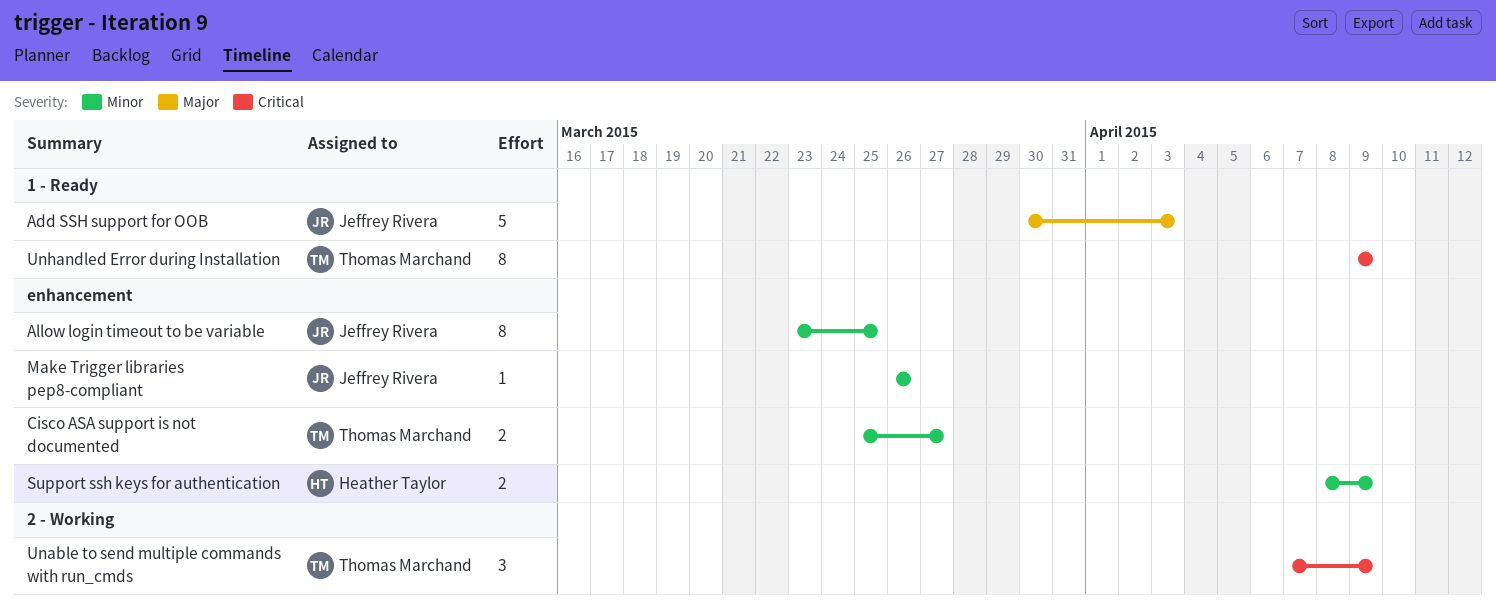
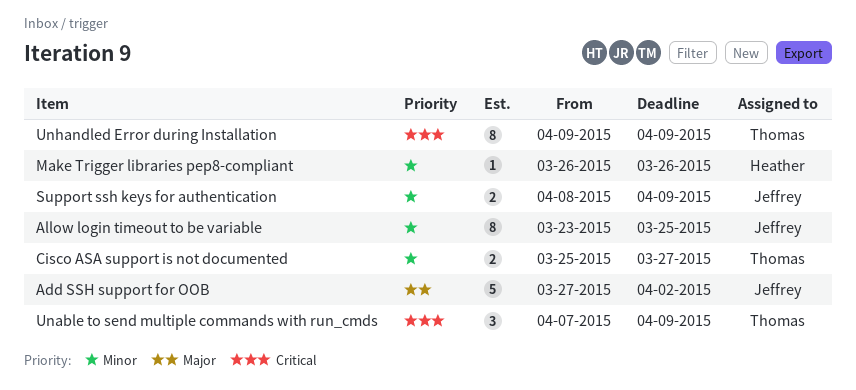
Add SSH support for OOB, start: Mar 30 -> Mar 27
Add SSH support for OOB, due: Apr 3 -> Apr 2
Make Trigger libraries pep8-compliant, owner: Jeffrey Rivera -> Heather Taylor
Support ssh keys for authentication, owner: Heather Taylor -> Jeffrey Rivera

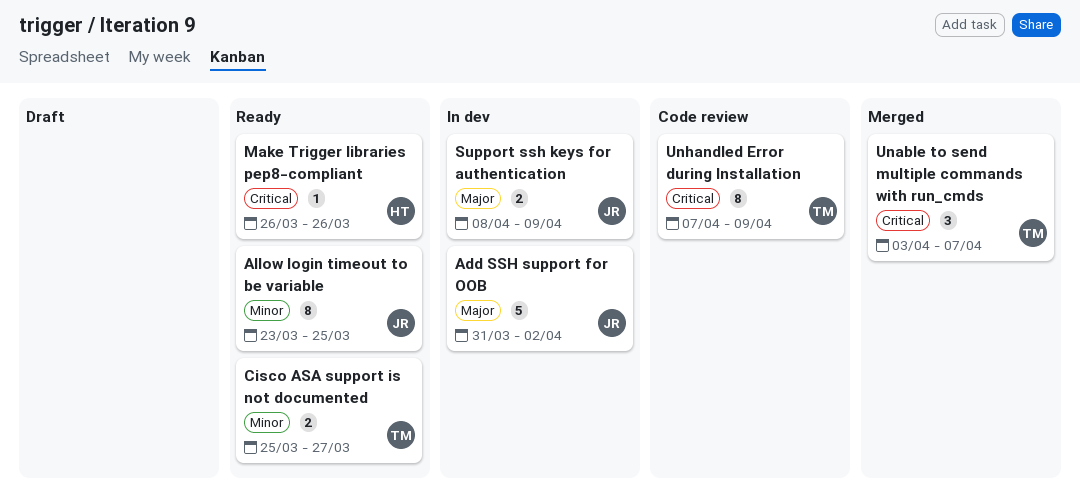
Add SSH support for OOB, start: Mar 27 -> Mar 31
Make Trigger libraries pep8-compliant, priority: Minor -> Critical
Support ssh keys for authentication, priority: Minor -> Major
Unable to send multiple commands with run_cmds, start: Apr 7 -> Apr 3
Unable to send multiple commands with run_cmds, due: Apr 9 -> Apr 7
Unhandled Error during Installation, start: Apr 9 -> Apr 7

